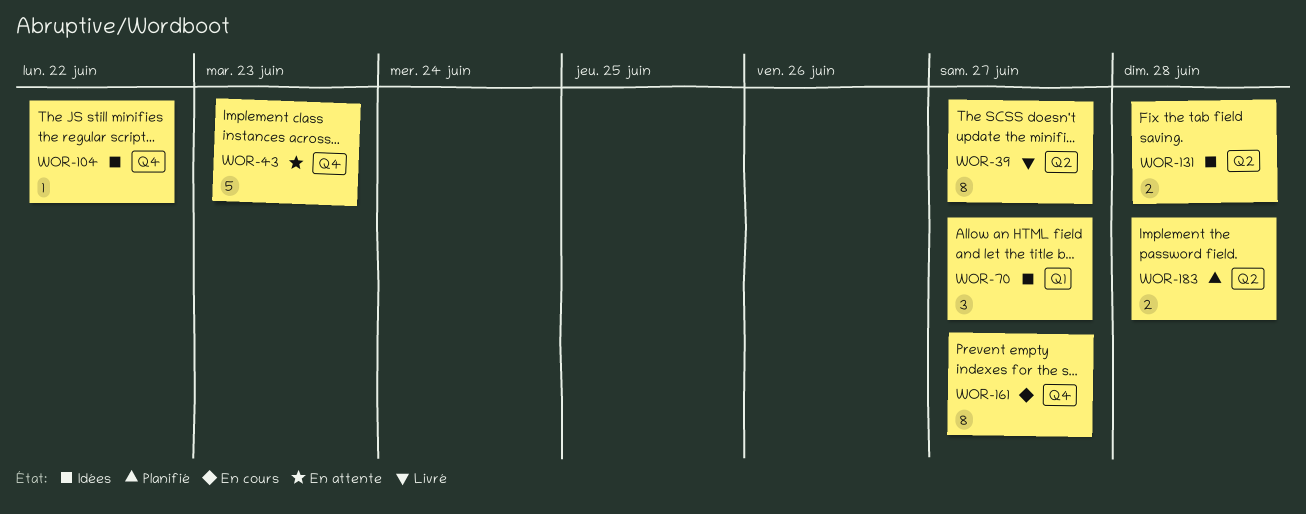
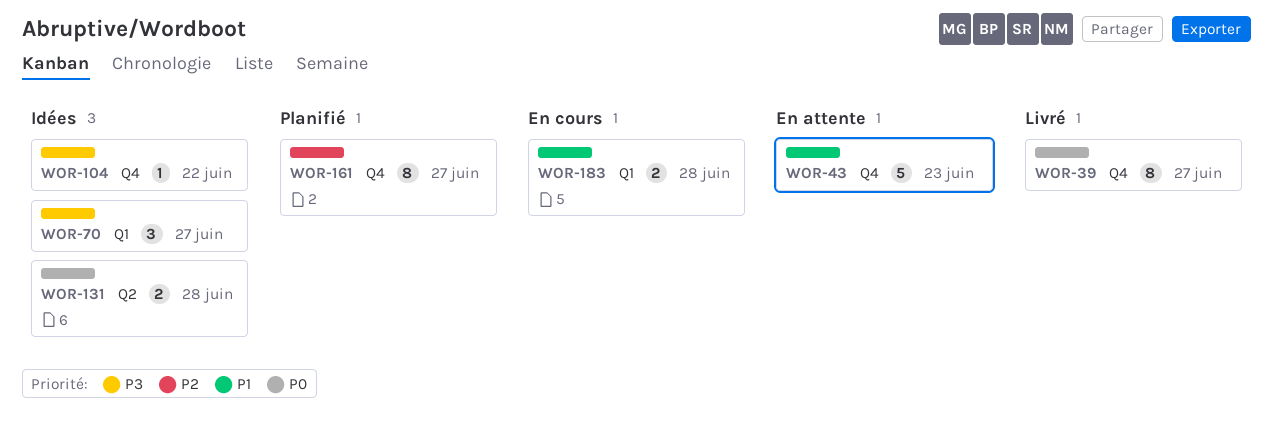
WOR-39, label: Q2 -> Q4
WOR-161, status: En cours -> Planifié
WOR-183, status: Planifié -> En cours
WOR-183, label: Q2 -> Q1

